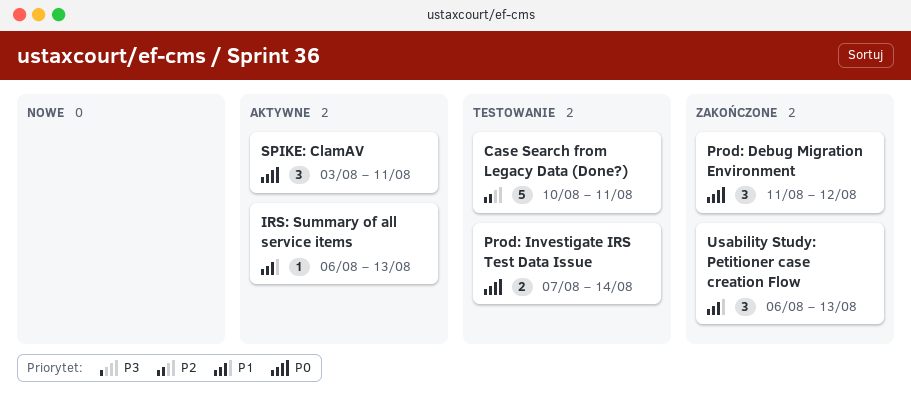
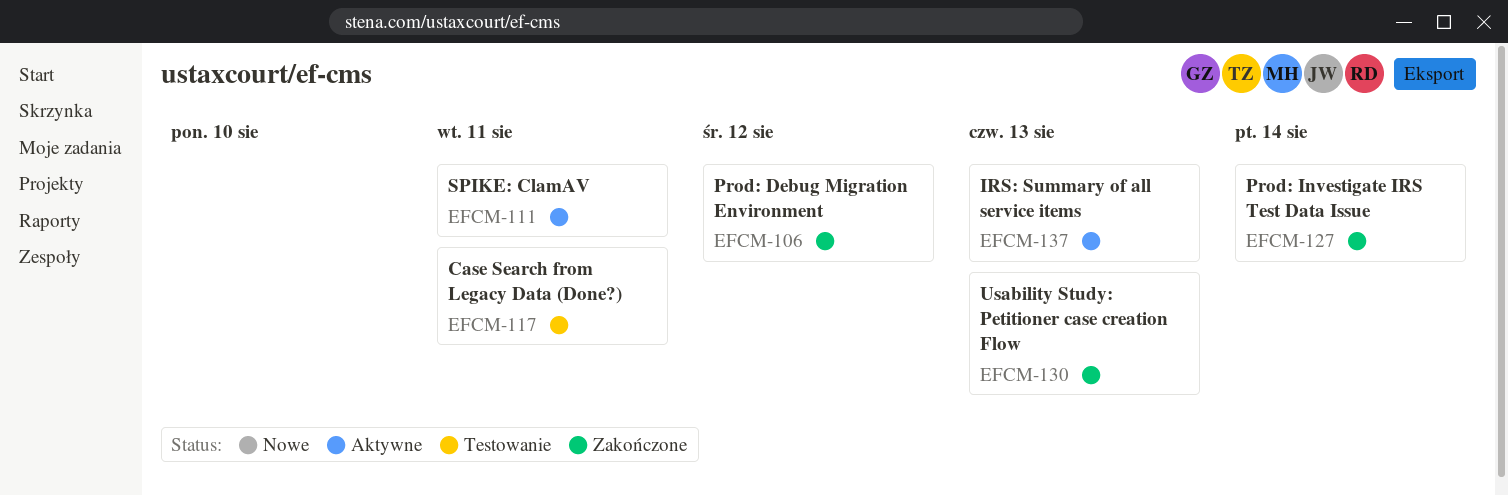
Prod: Investigate IRS Test Data Issue, status: Testowanie -> Zakończone

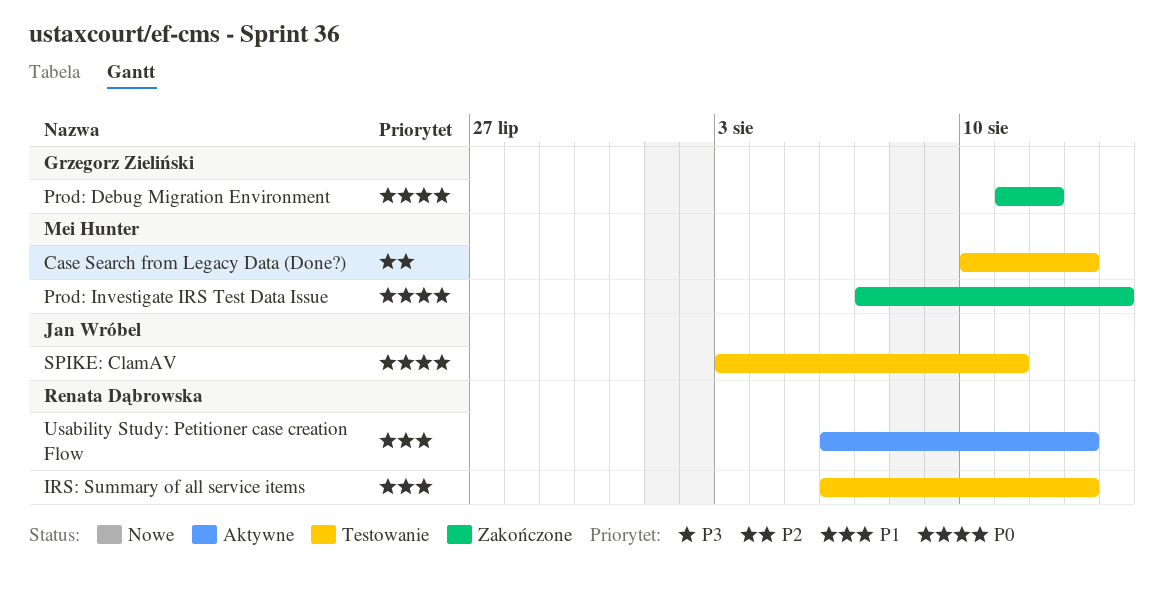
Case Search from Legacy Data (Done?), due: Aug 11 -> Aug 13
IRS: Summary of all service items, status: Aktywne -> Testowanie
SPIKE: ClamAV, status: Aktywne -> Testowanie
Usability Study: Petitioner case creation Flow, status: Zakończone -> Aktywne

